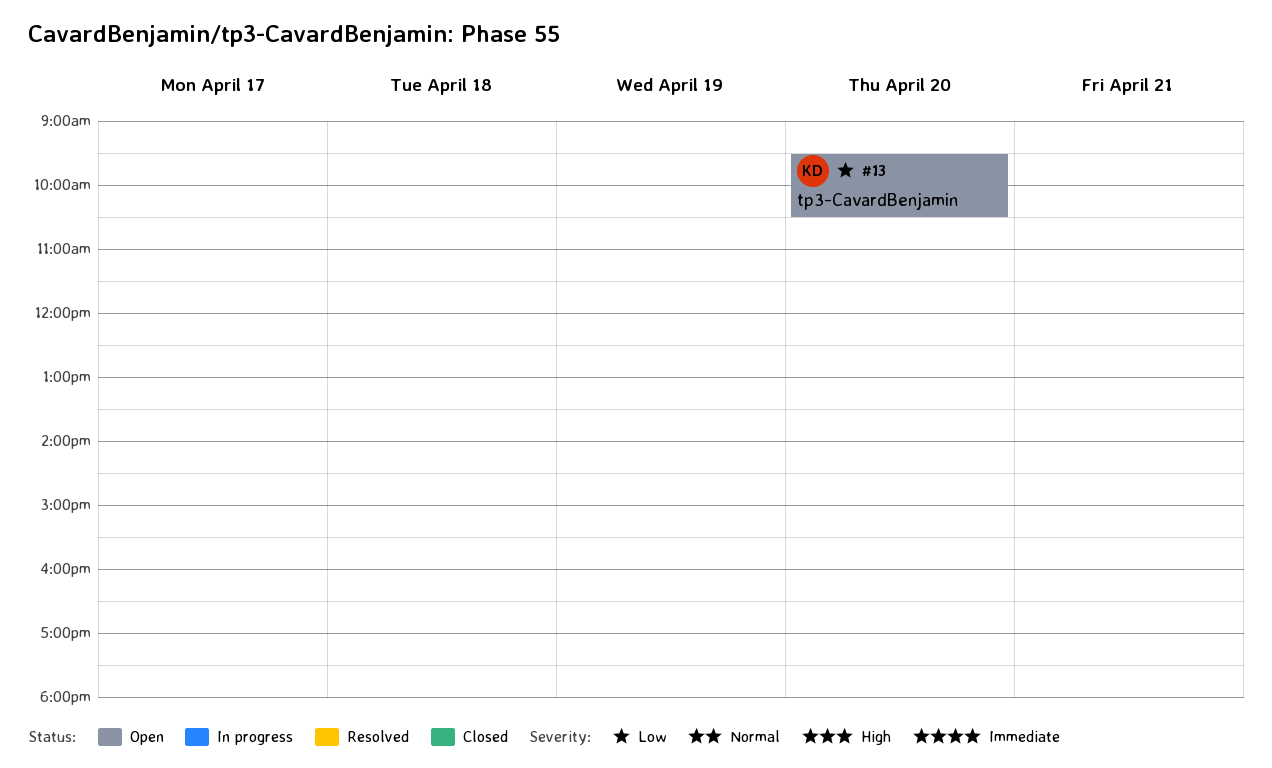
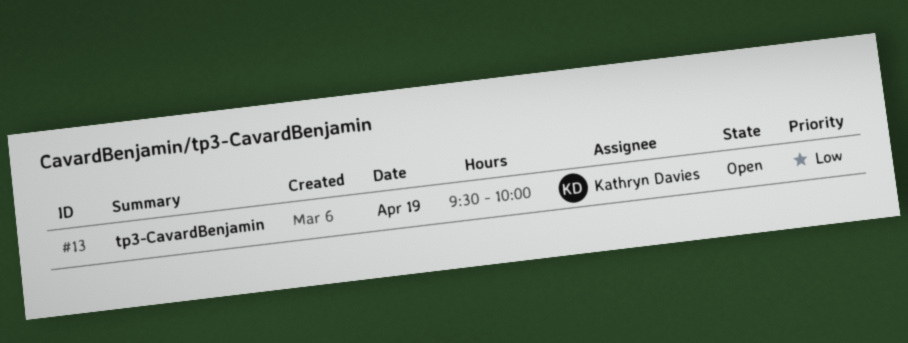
#13, day: Apr 20 -> Apr 19
#13, ends: 10:30 -> 10:00

